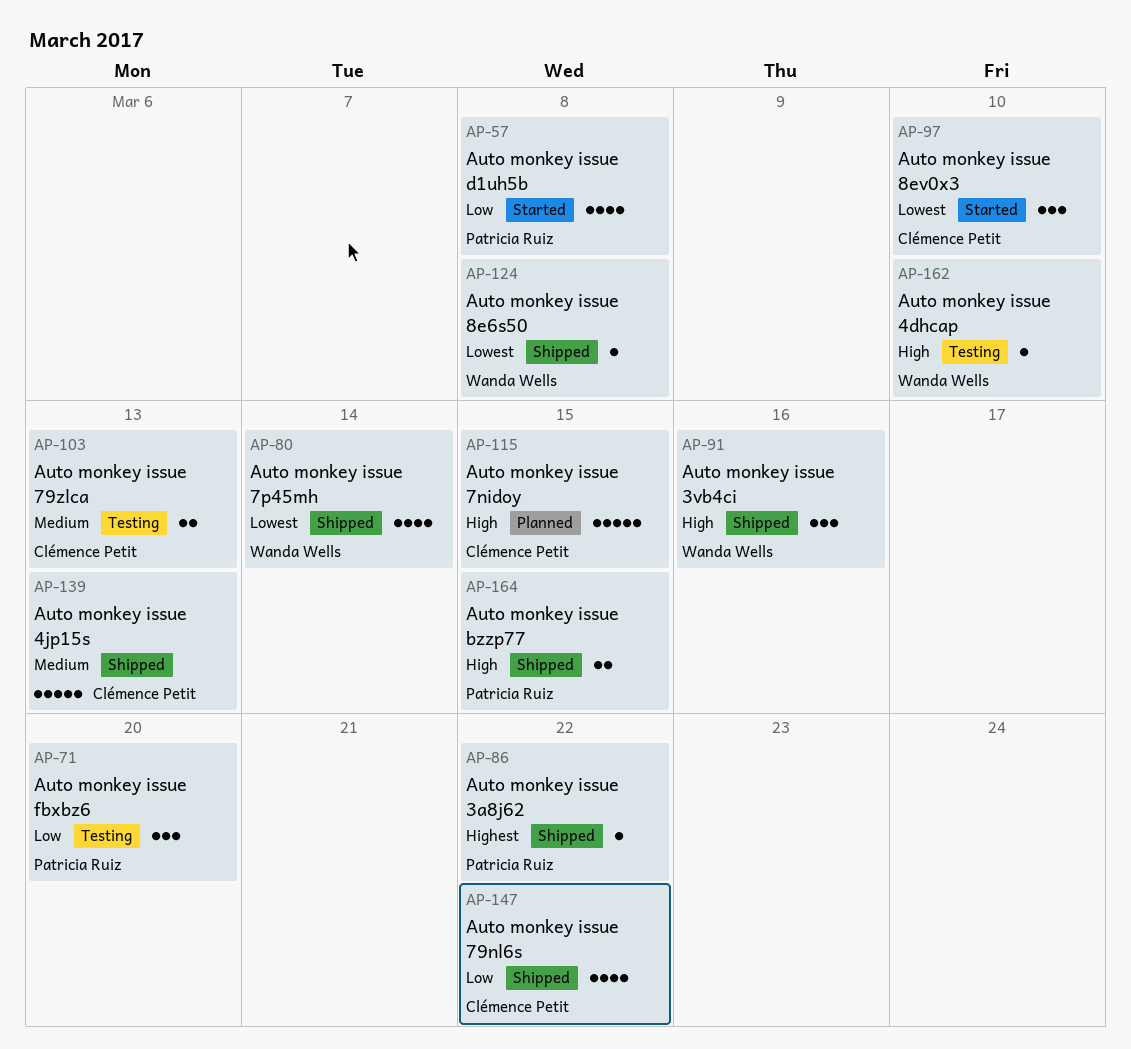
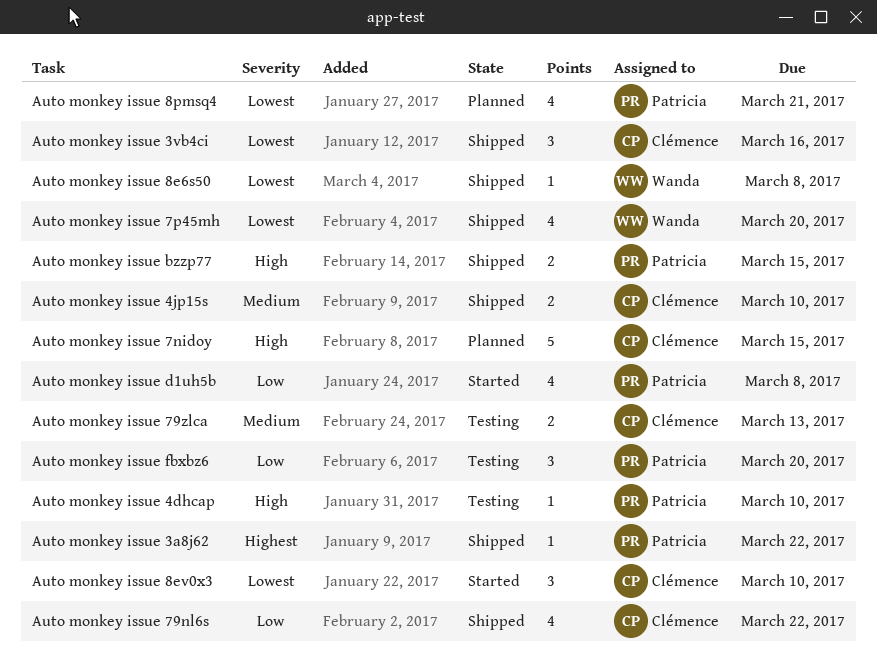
Auto monkey issue 3vb4ci, owner: Wanda Wells -> Clémence Petit
Auto monkey issue 3vb4ci, priority: High -> Lowest
Auto monkey issue 4dhcap, owner: Wanda Wells -> Patricia Ruiz
Auto monkey issue 4jp15s, estimate: 5 -> 2
Auto monkey issue 4jp15s, due: Mar 13 -> Mar 10
Auto monkey issue 7p45mh, due: Mar 14 -> Mar 20
Auto monkey issue 8pmsq4: none -> present

